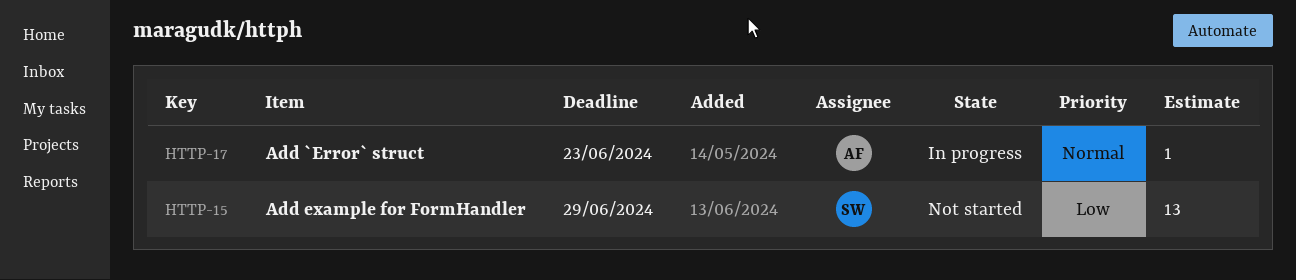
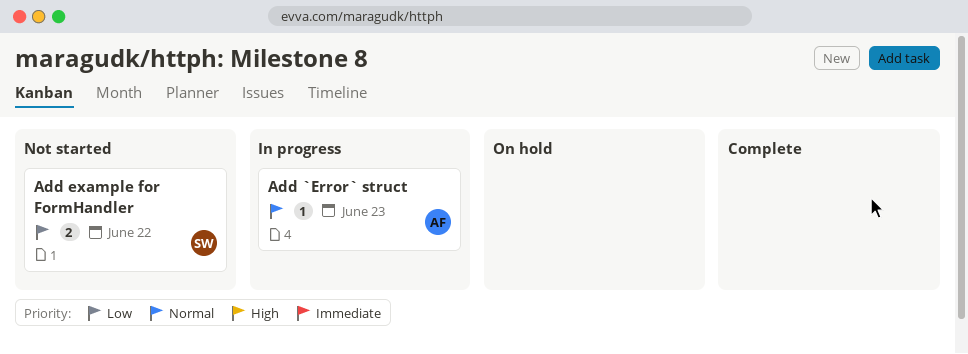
Add example for FormHandler, estimate: 13 -> 2
Add example for FormHandler, due: Jun 29 -> Jun 22

